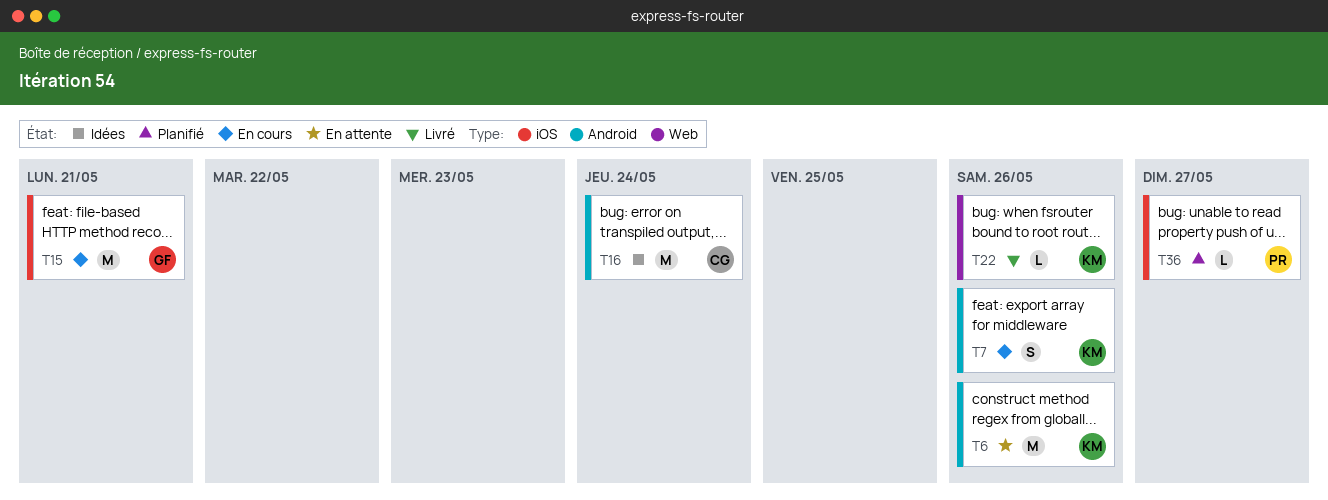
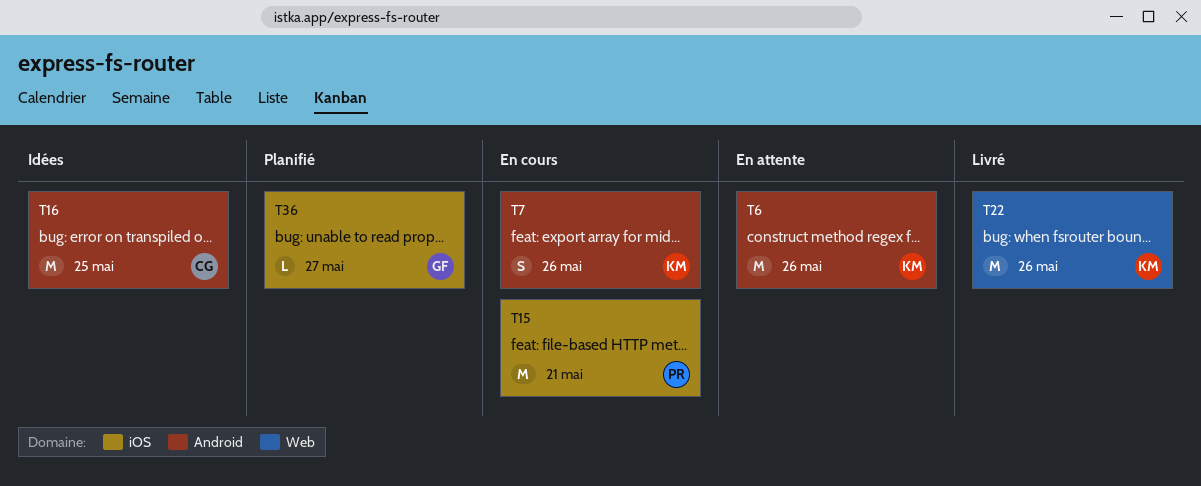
T15, owner: GF -> PR
T16, due: May 24 -> May 25
T22, estimate: L -> M
T36, owner: PR -> GF

